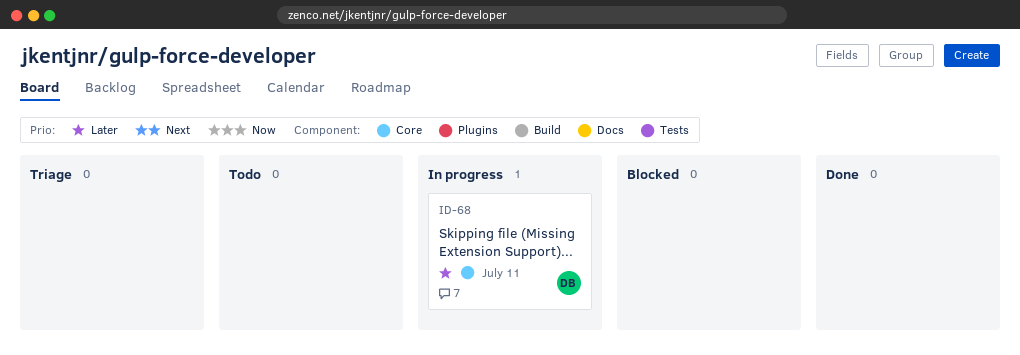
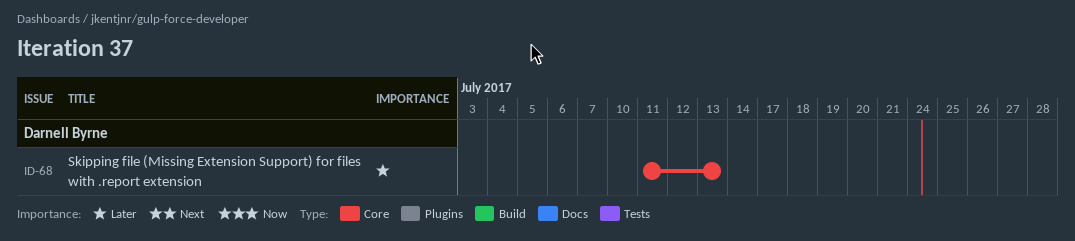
ID-68, due: Jul 11 -> Jul 13

